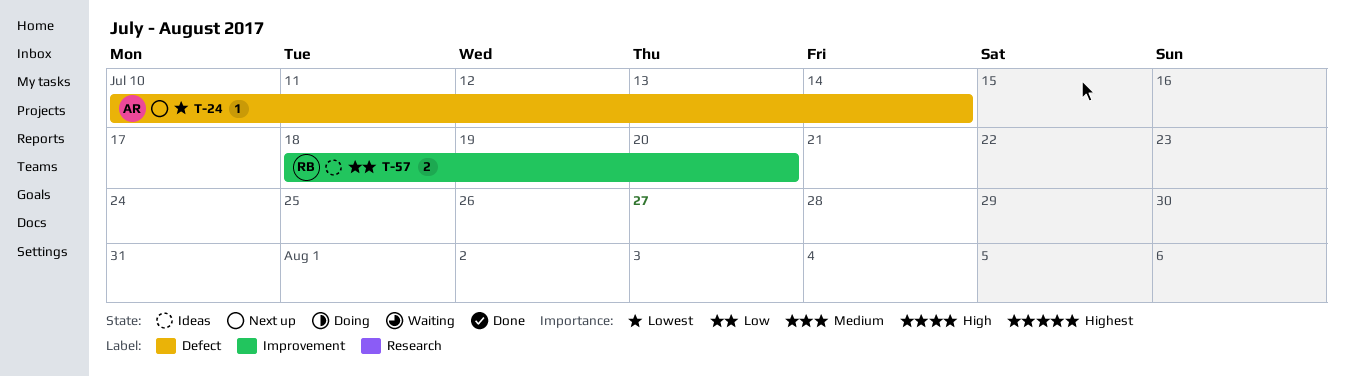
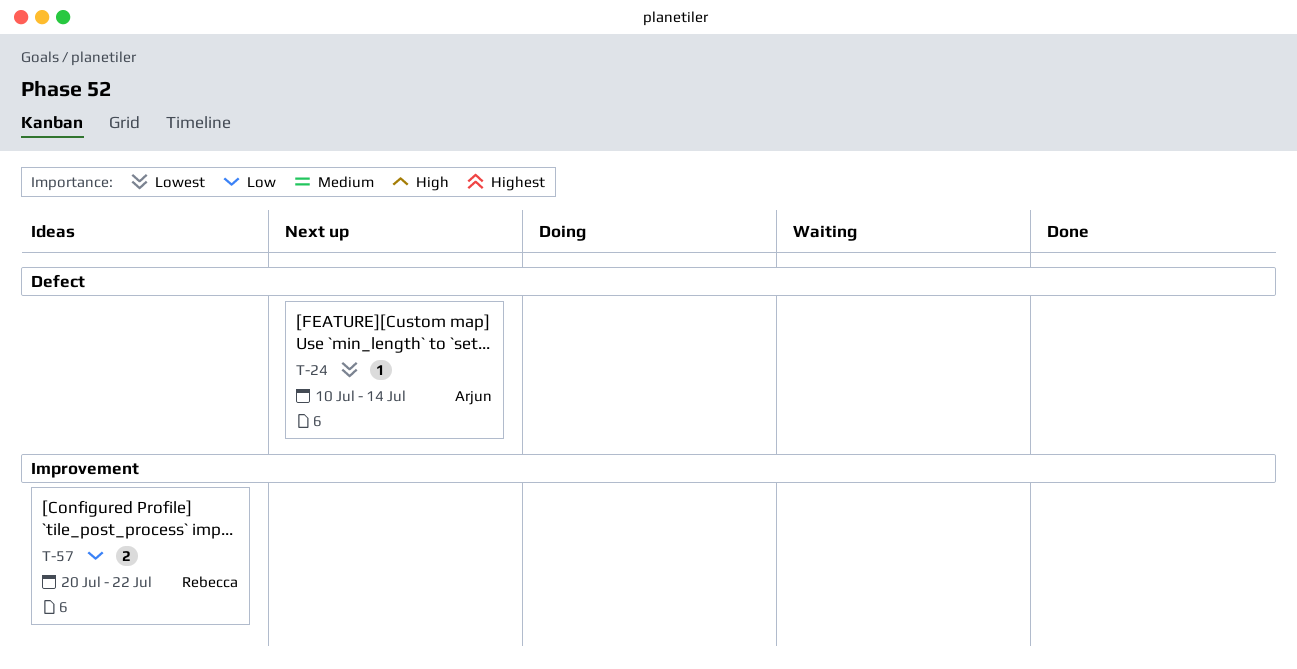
T-57, start: Jul 18 -> Jul 20
T-57, due: Jul 20 -> Jul 22

